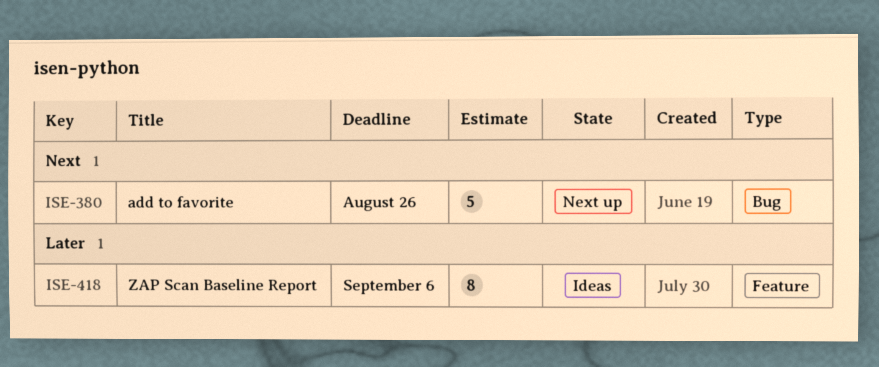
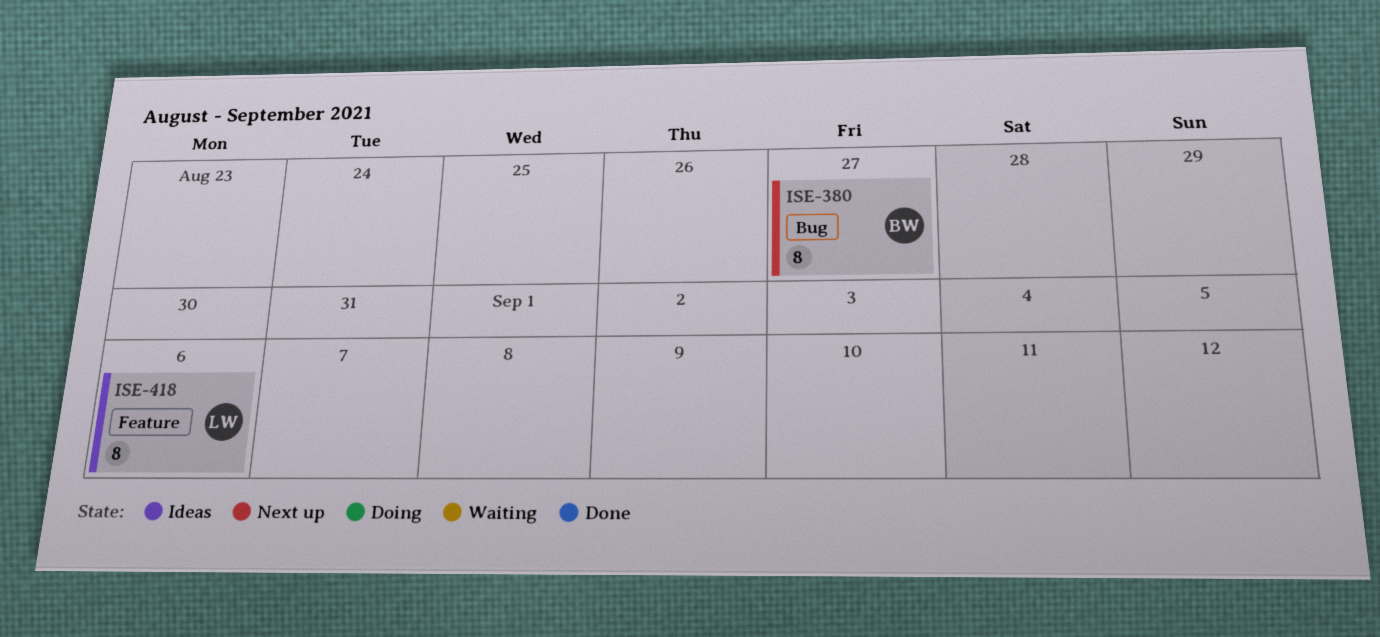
ISE-380, estimate: 5 -> 8
ISE-380, due: Aug 26 -> Aug 27

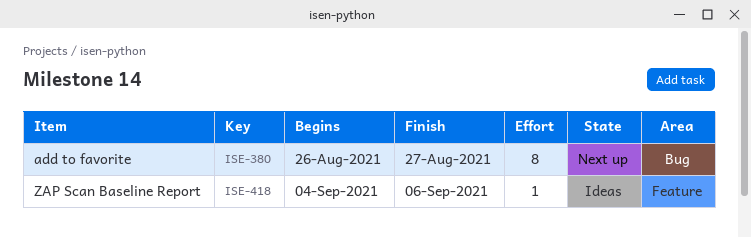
ISE-418, estimate: 8 -> 1

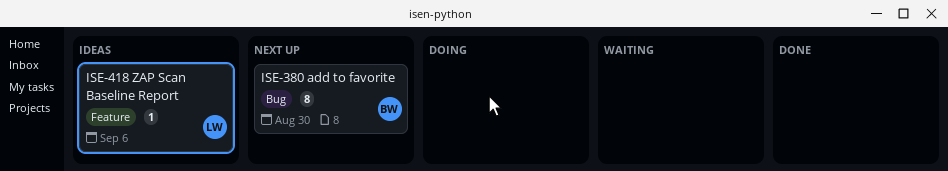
ISE-380, due: Aug 27 -> Aug 30

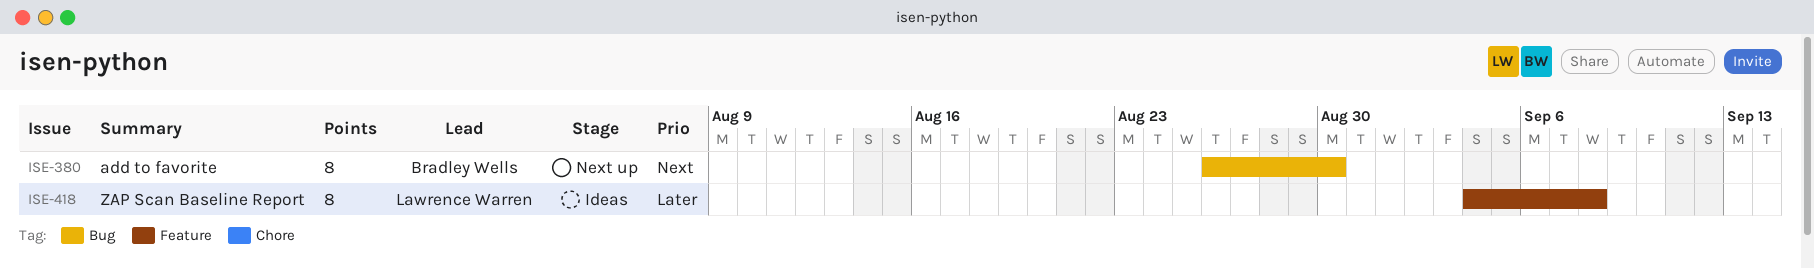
ISE-418, estimate: 1 -> 8
ISE-418, due: Sep 6 -> Sep 8

